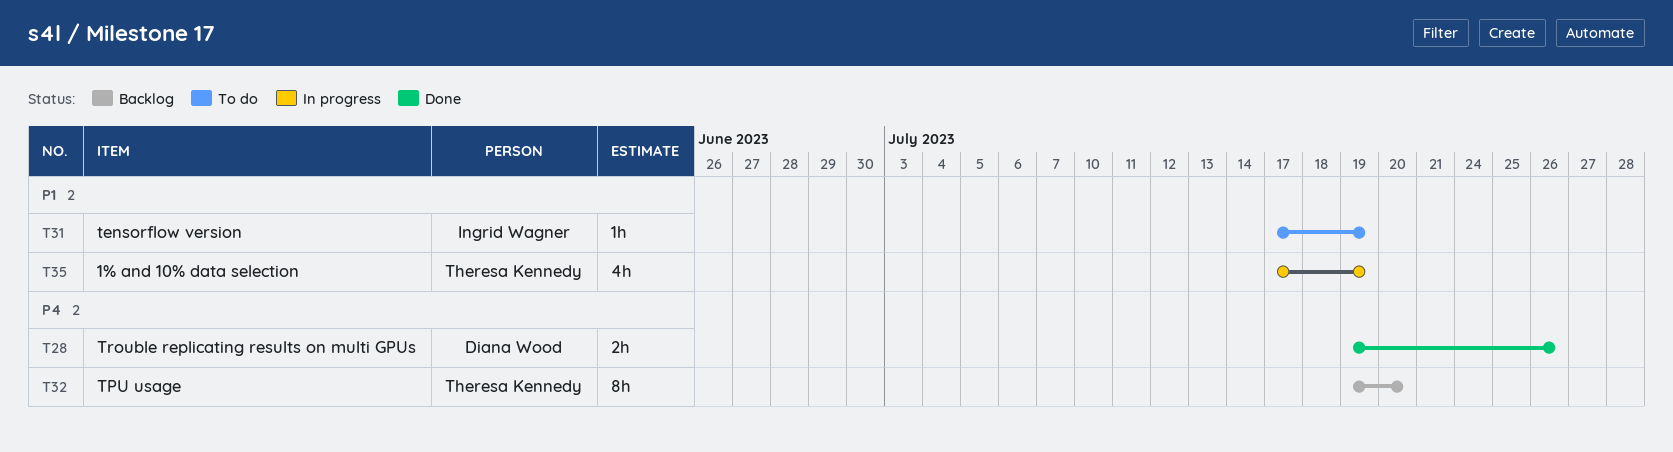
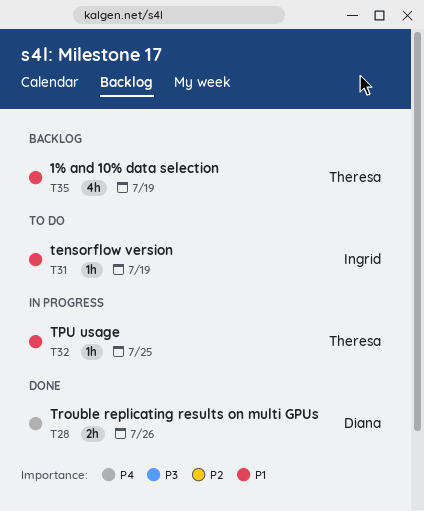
T32, status: Backlog -> In progress
T32, priority: P4 -> P1
T32, estimate: 8h -> 1h
T32, due: Jul 20 -> Jul 25
T35, status: In progress -> Backlog

